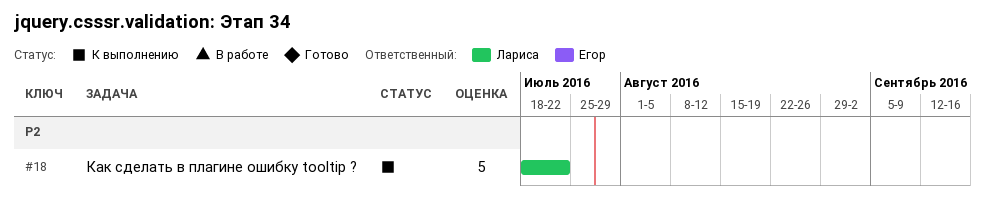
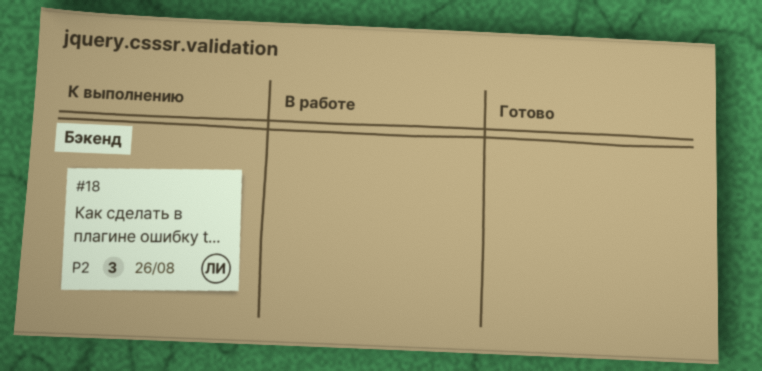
#18, estimate: 5 -> 3
#18, due: Jul 22 -> Aug 26

